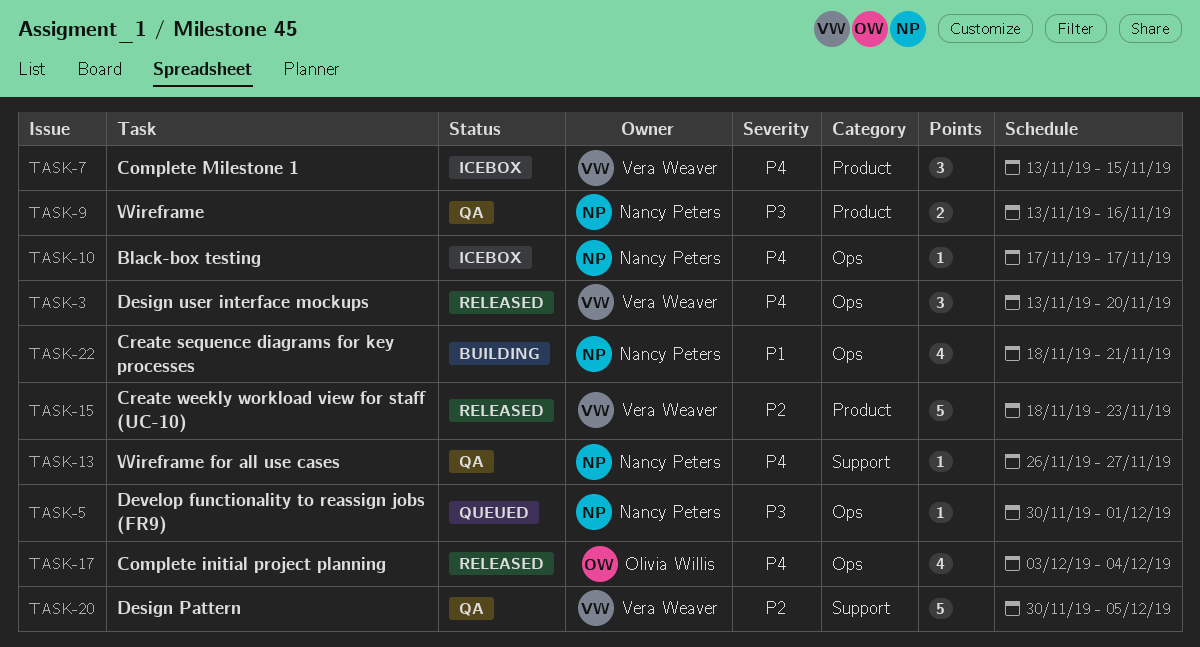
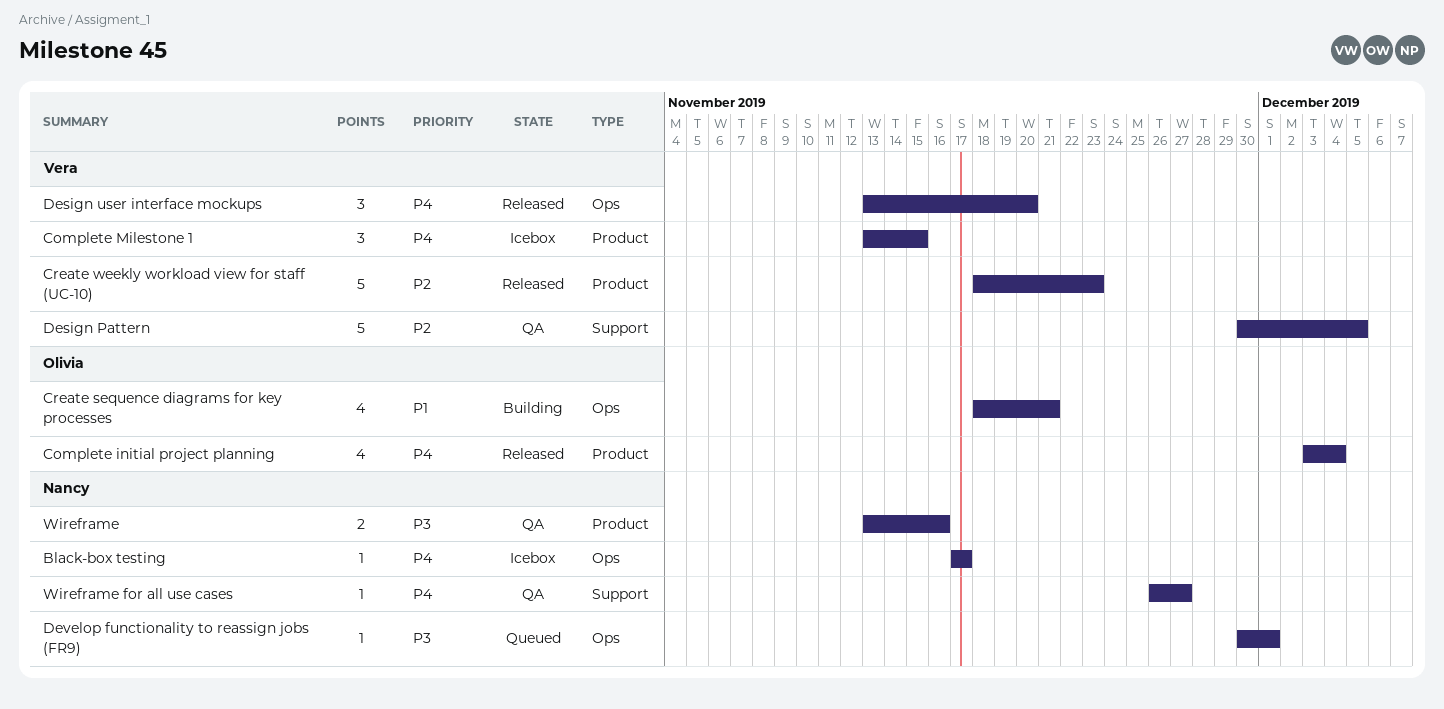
Complete initial project planning, label: Ops -> Product
Create sequence diagrams for key processes, owner: Nancy Peters -> Olivia Willis

